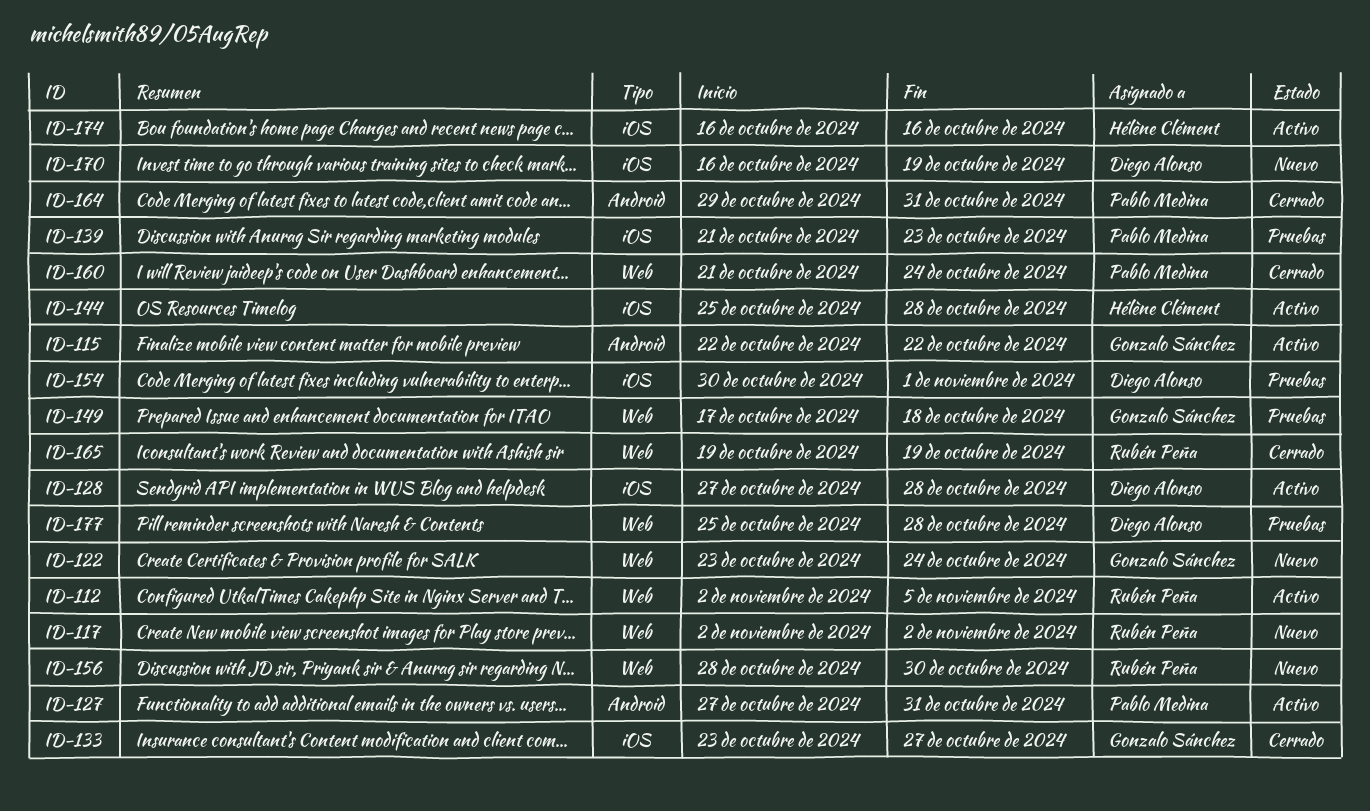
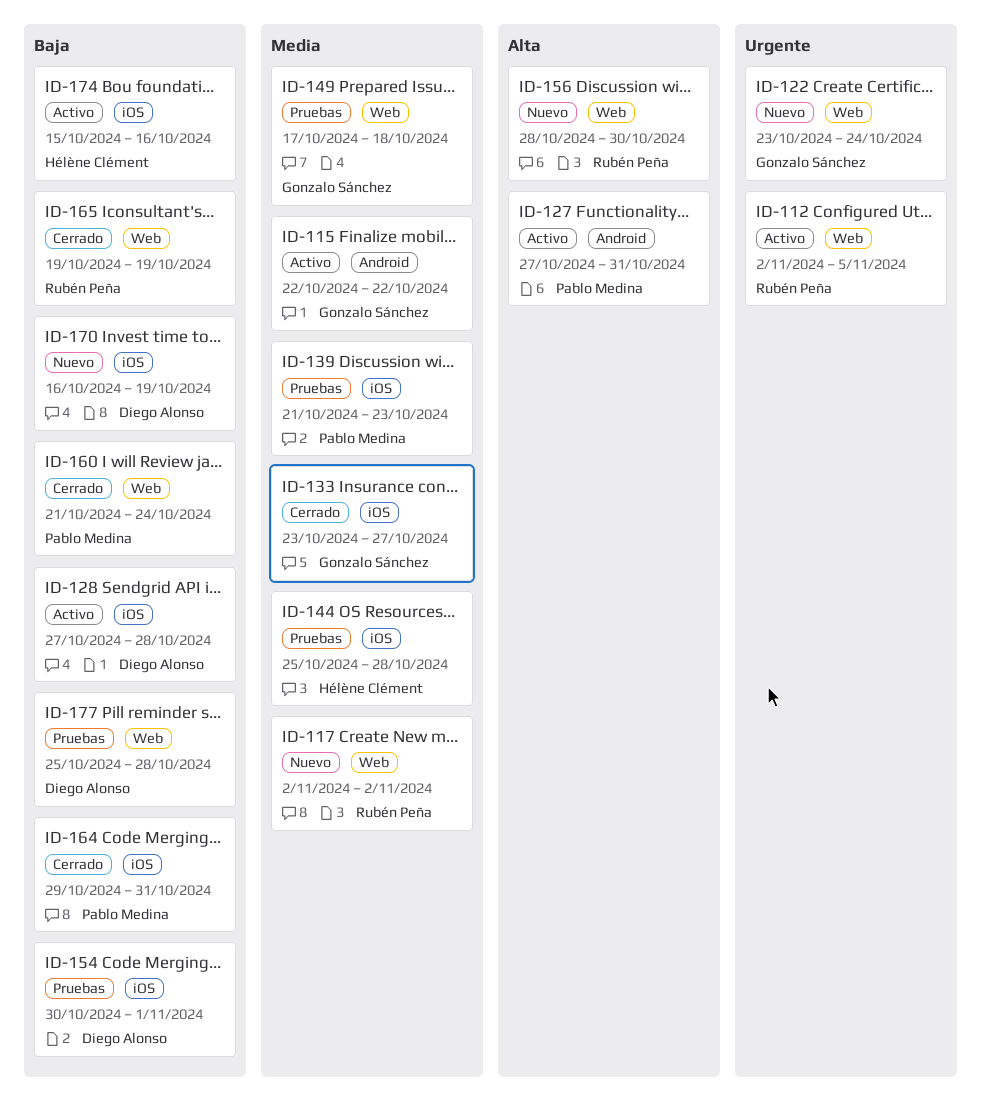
ID-144, status: Activo -> Pruebas
ID-164, label: Android -> iOS
ID-174, start: Oct 16 -> Oct 15

